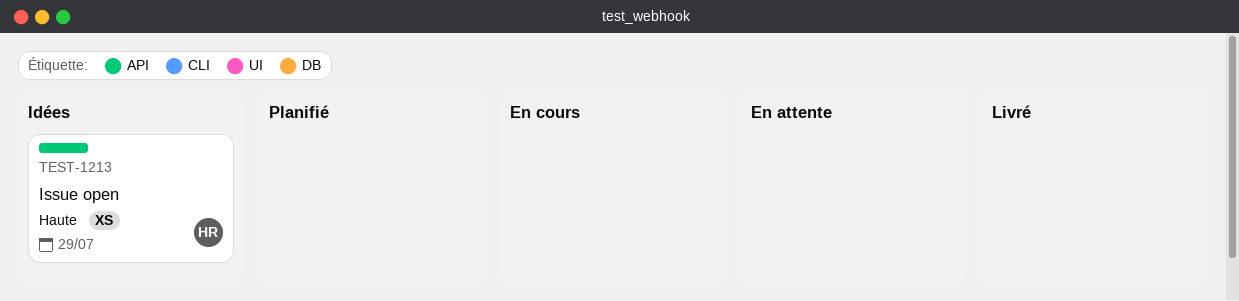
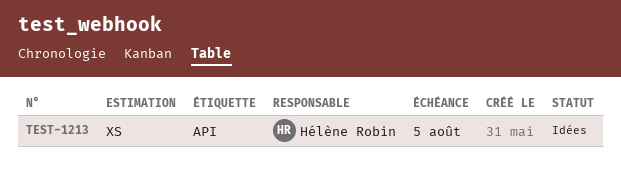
TEST-1213, due: Jul 29 -> Aug 5

